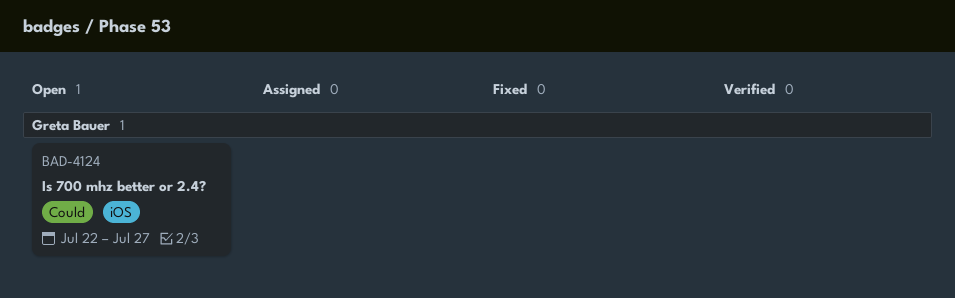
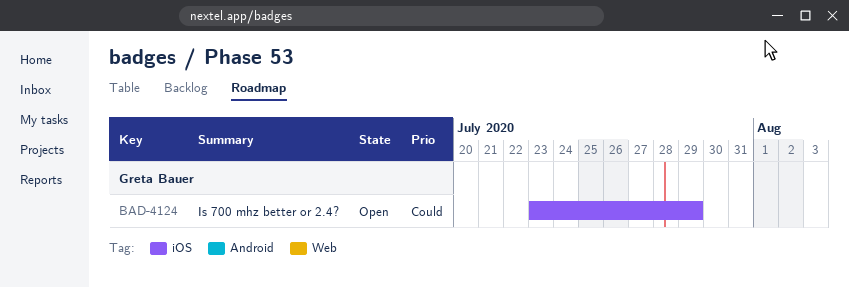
BAD-4124, start: Jul 22 -> Jul 23
BAD-4124, due: Jul 27 -> Jul 29

